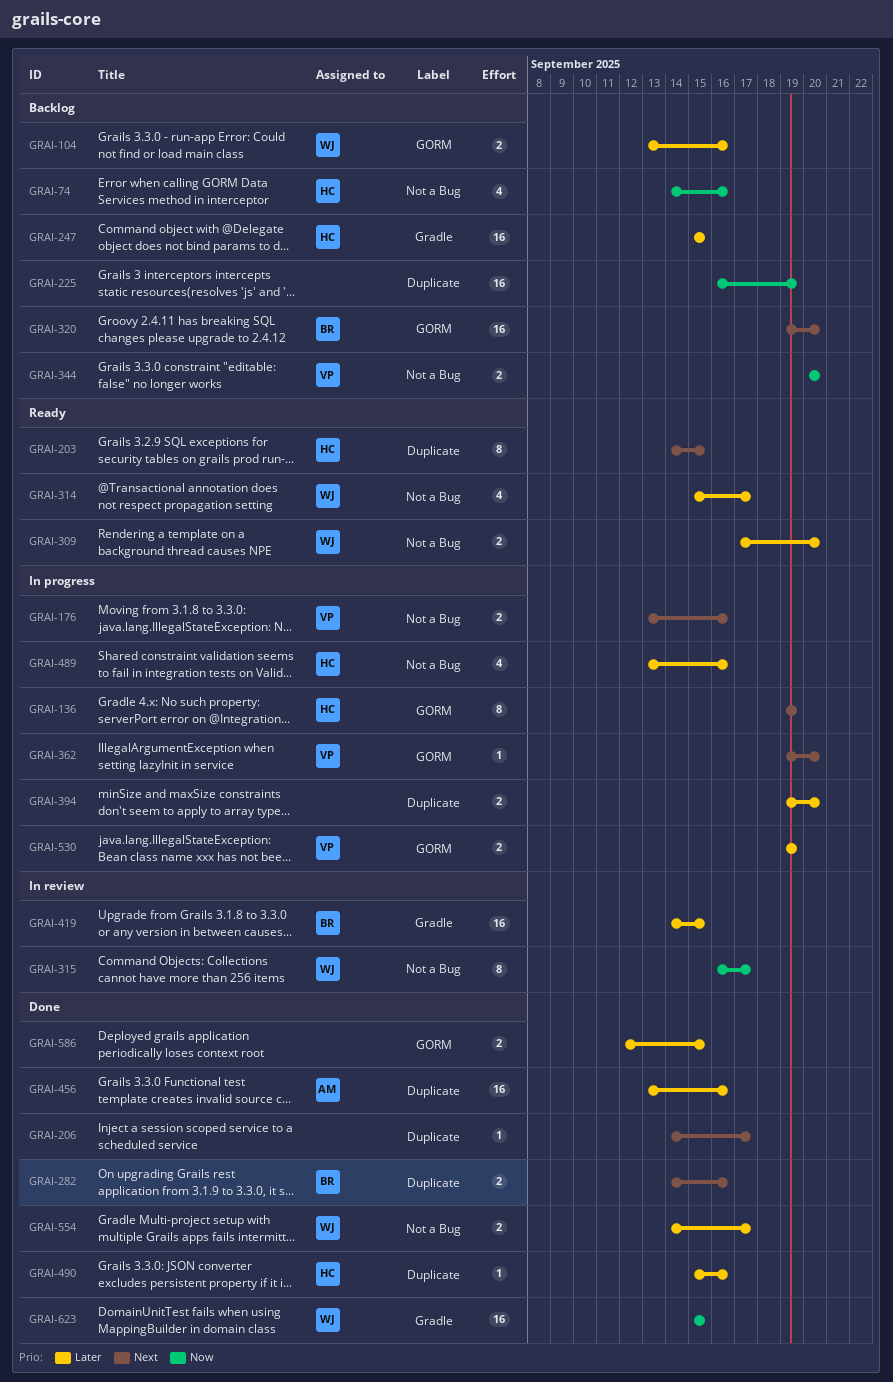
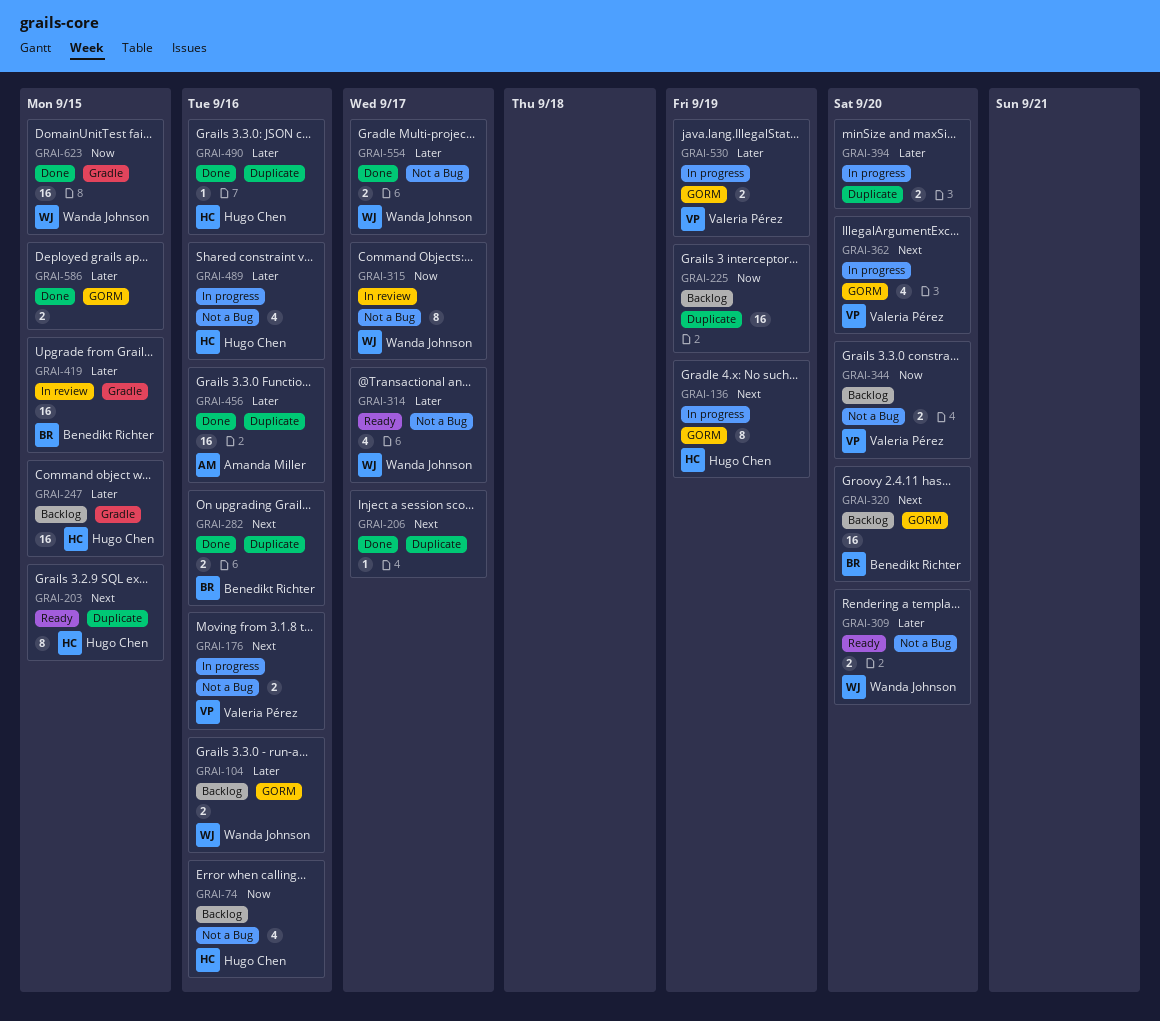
GRAI-362, estimate: 1 -> 4

